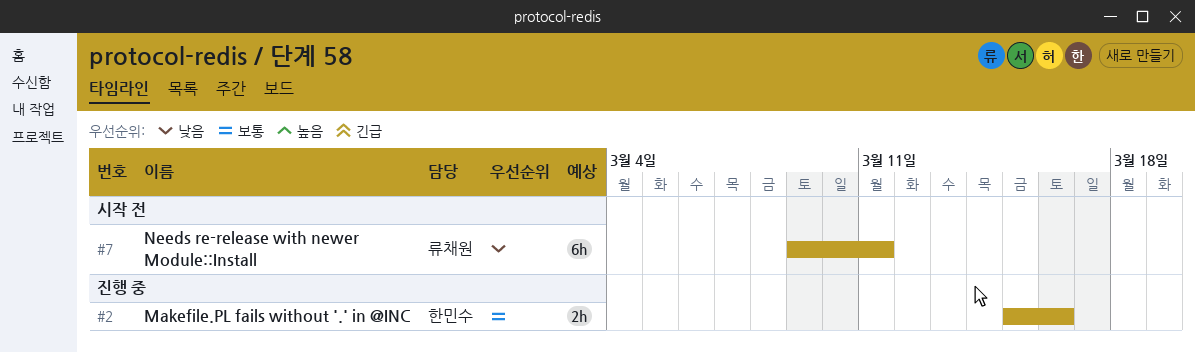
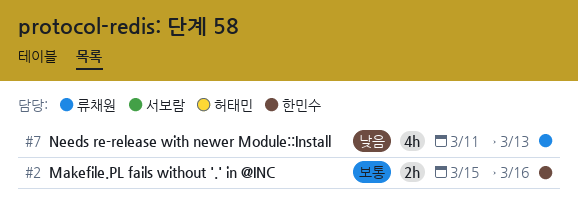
#7, estimate: 6h -> 4h
#7, start: Mar 9 -> Mar 11
#7, due: Mar 11 -> Mar 13

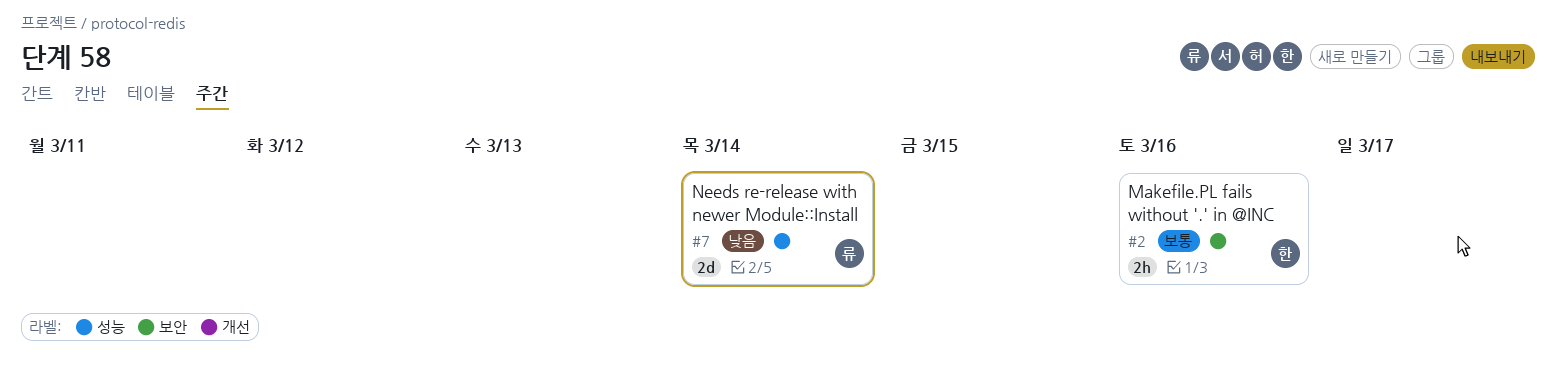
#7, estimate: 4h -> 2d
#7, due: Mar 13 -> Mar 14

